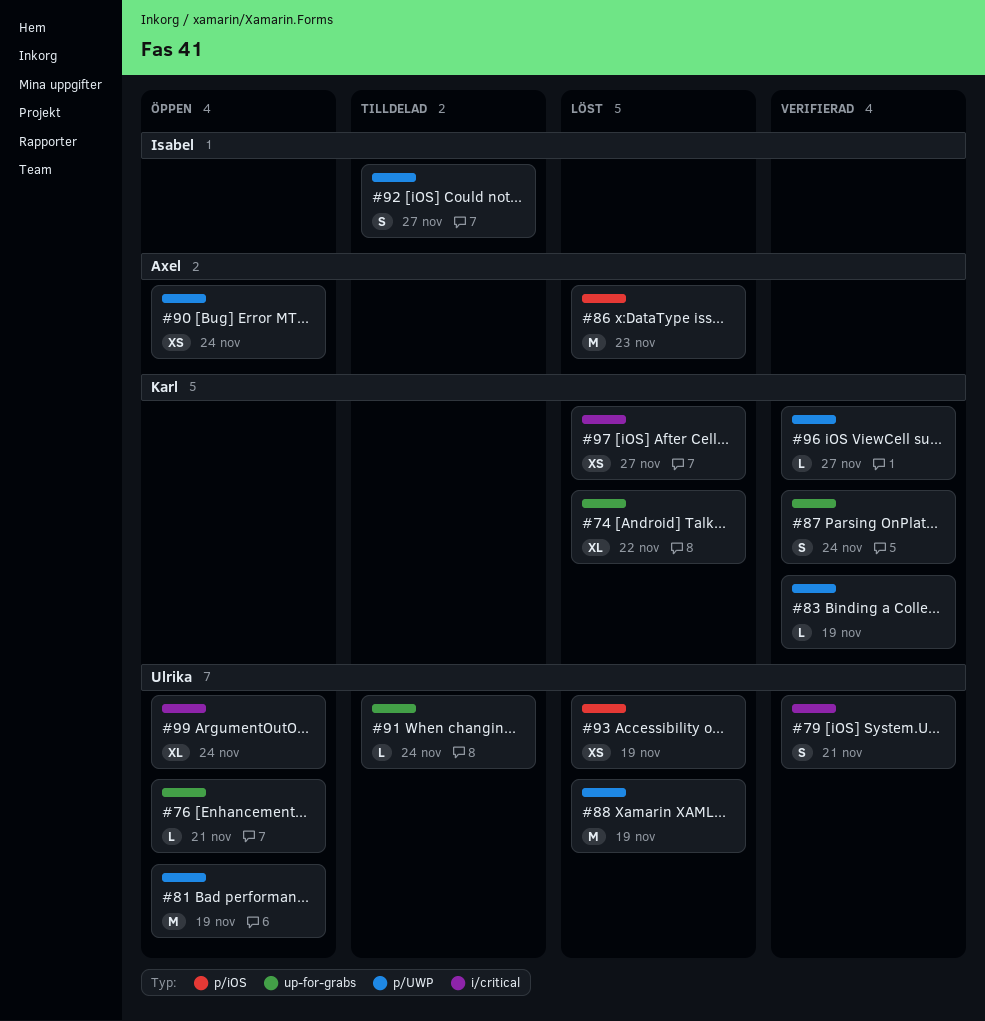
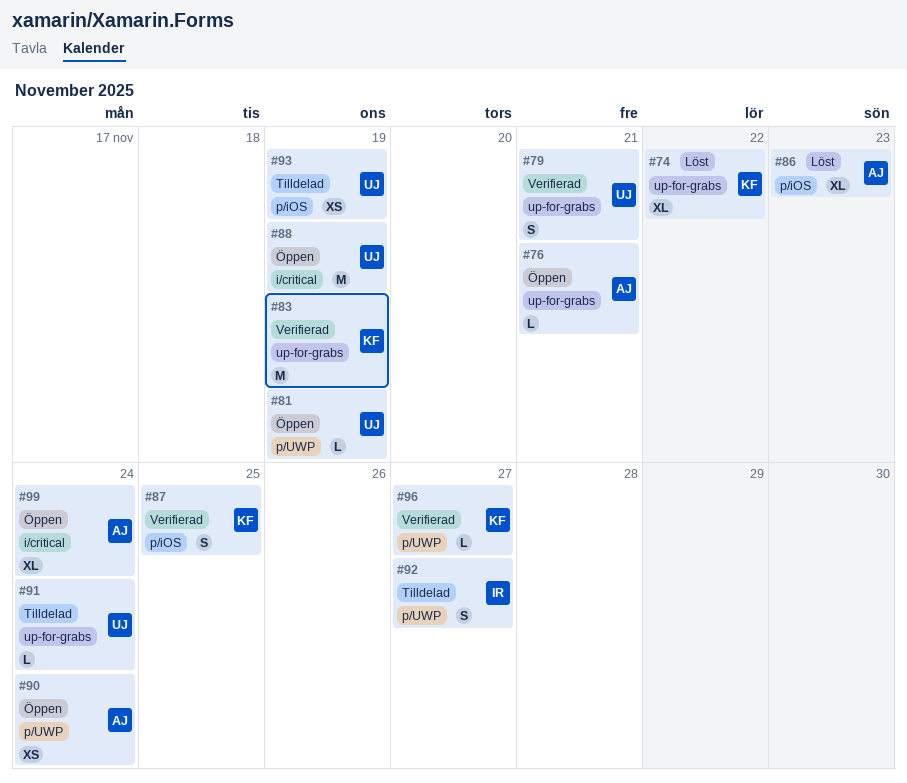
#76, owner: Ulrika -> Axel
#79, label: i/critical -> up-for-grabs
#81, estimate: M -> L
#83, label: p/UWP -> up-for-grabs
#83, estimate: L -> M
#86, estimate: M -> XL
#87, label: up-for-grabs -> p/iOS
#87, due: Nov 24 -> Nov 25
#88, status: Löst -> Öppen
#88, label: p/UWP -> i/critical
#93, status: Löst -> Tilldelad
#97: present -> none
#99, owner: Ulrika -> Axel

